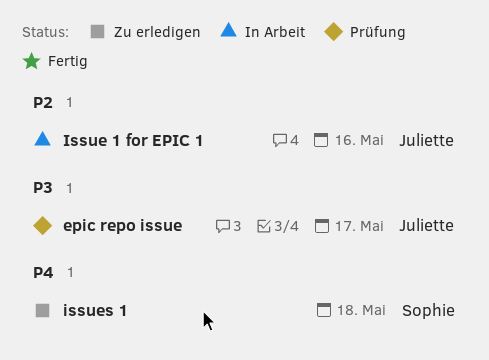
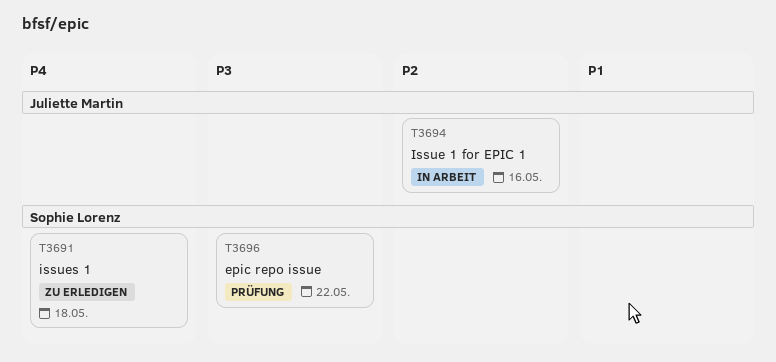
epic repo issue, owner: Juliette Martin -> Sophie Lorenz
epic repo issue, due: May 17 -> May 22

